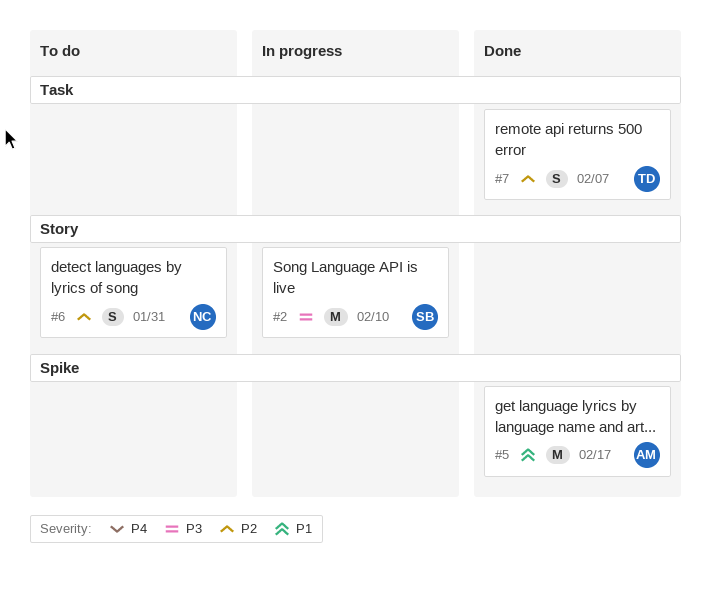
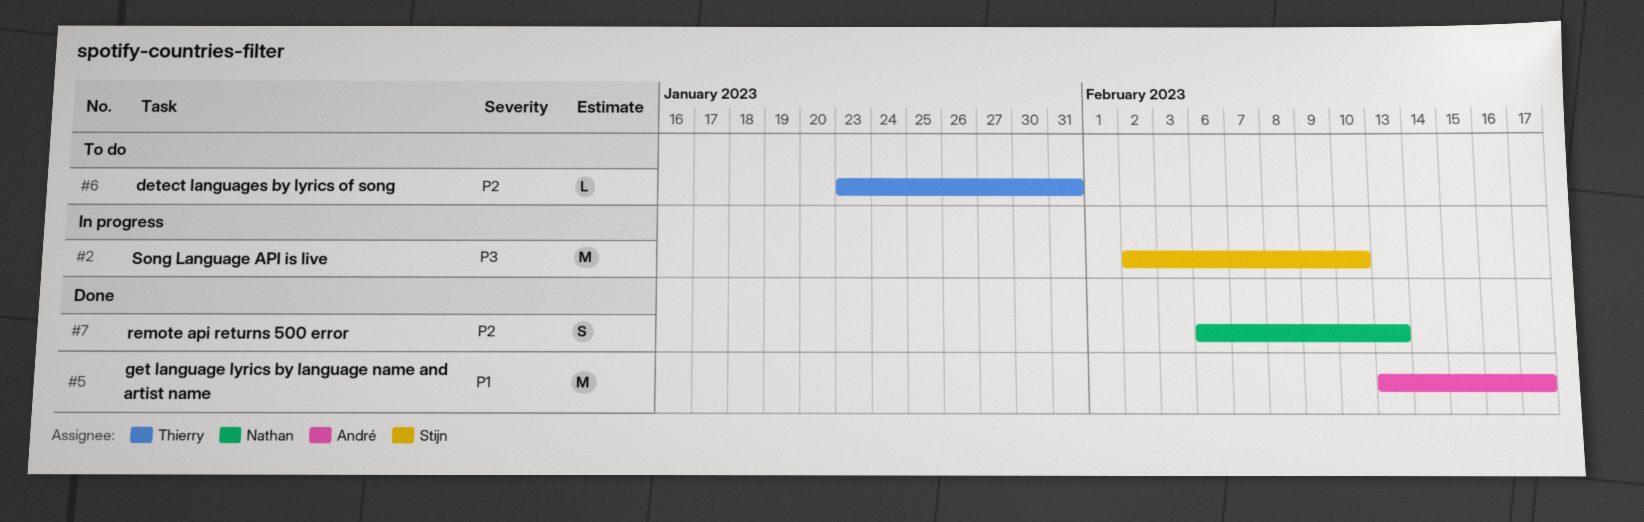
#6, owner: Nathan -> Thierry
#6, estimate: S -> L
#7, owner: Thierry -> Nathan
#7, due: Feb 7 -> Feb 13

